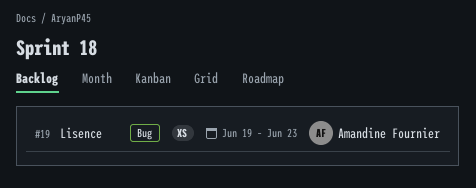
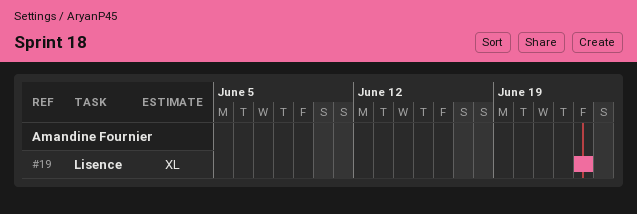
#19, estimate: XS -> XL
#19, start: Jun 19 -> Jun 23

